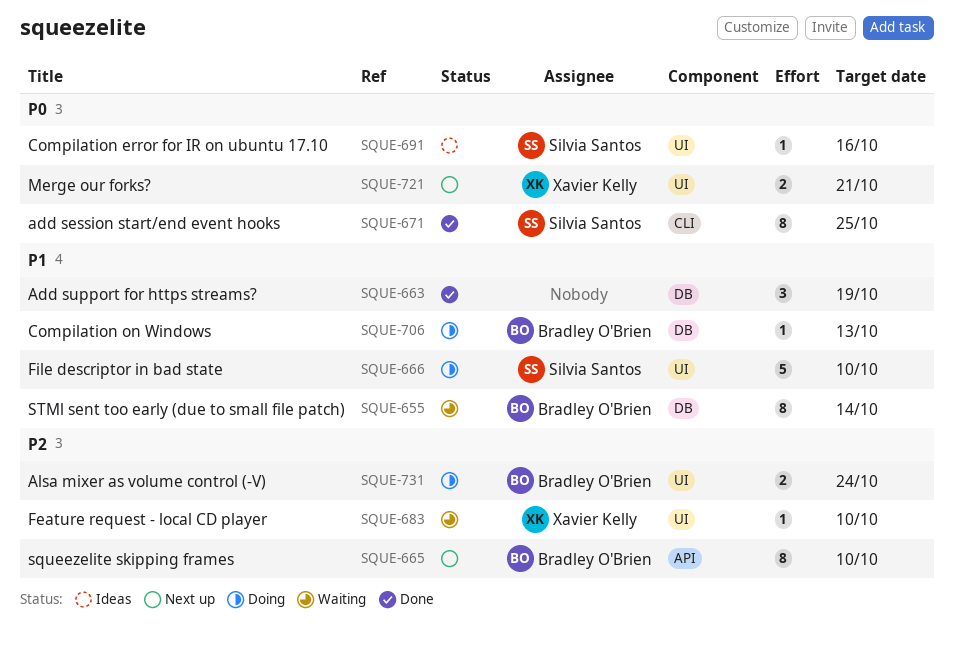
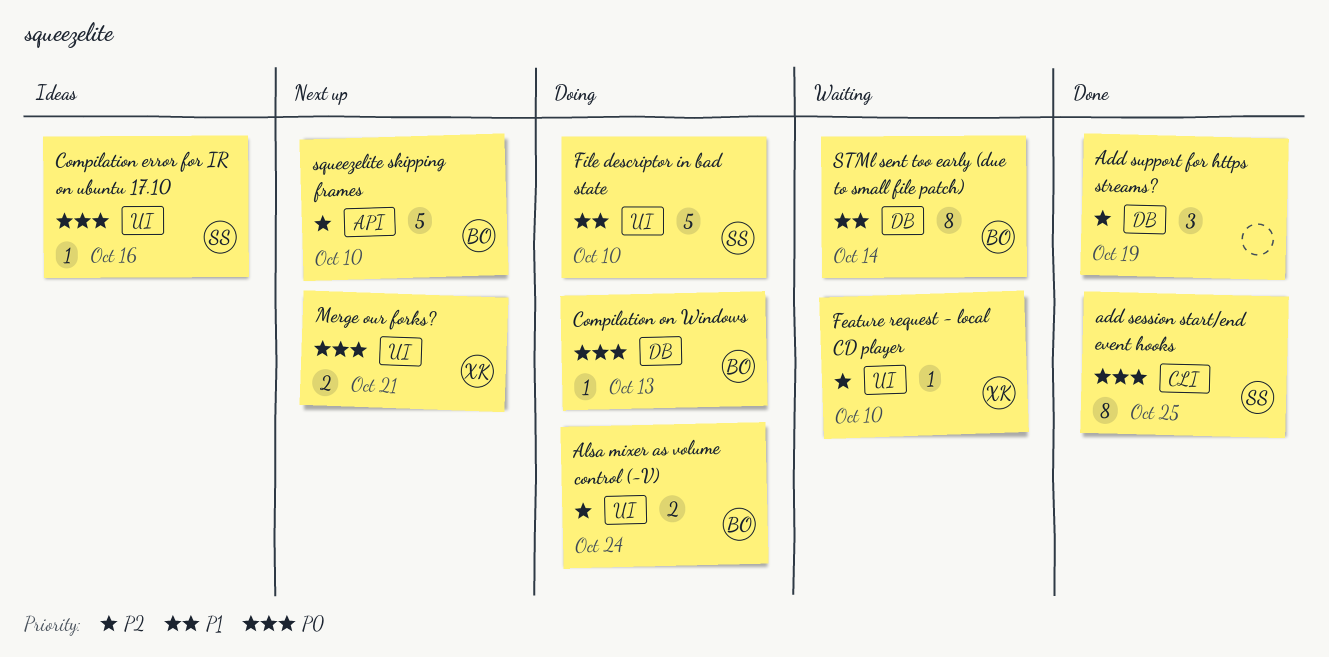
Add support for https streams?, priority: P1 -> P2
Compilation on Windows, priority: P1 -> P0
squeezelite skipping frames, estimate: 8 -> 5

